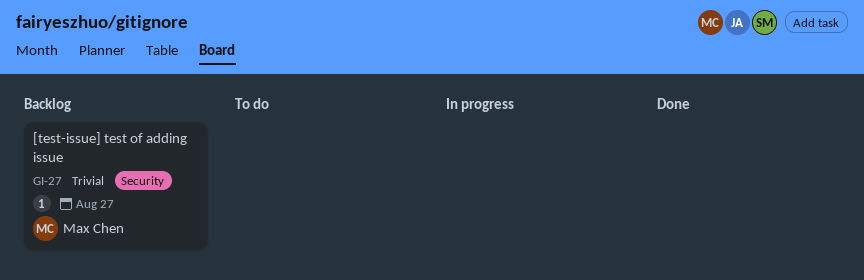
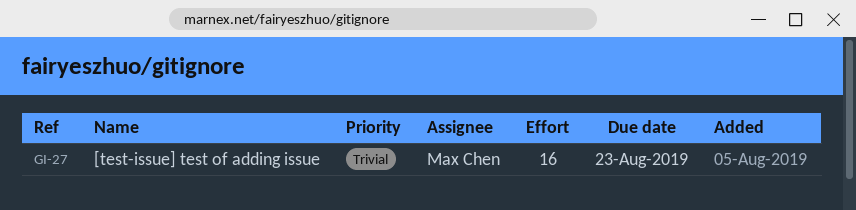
GI-27, estimate: 1 -> 16
GI-27, due: Aug 27 -> Aug 23

